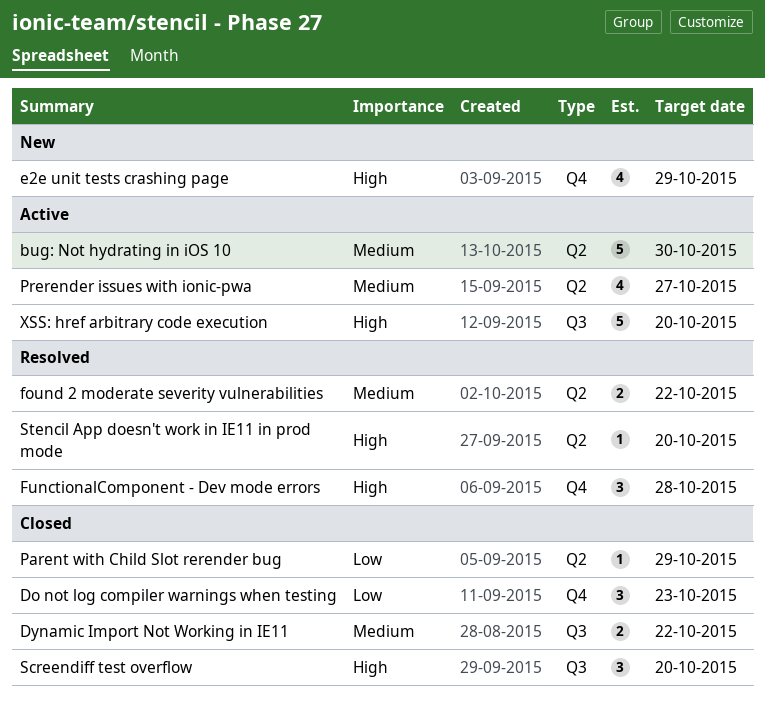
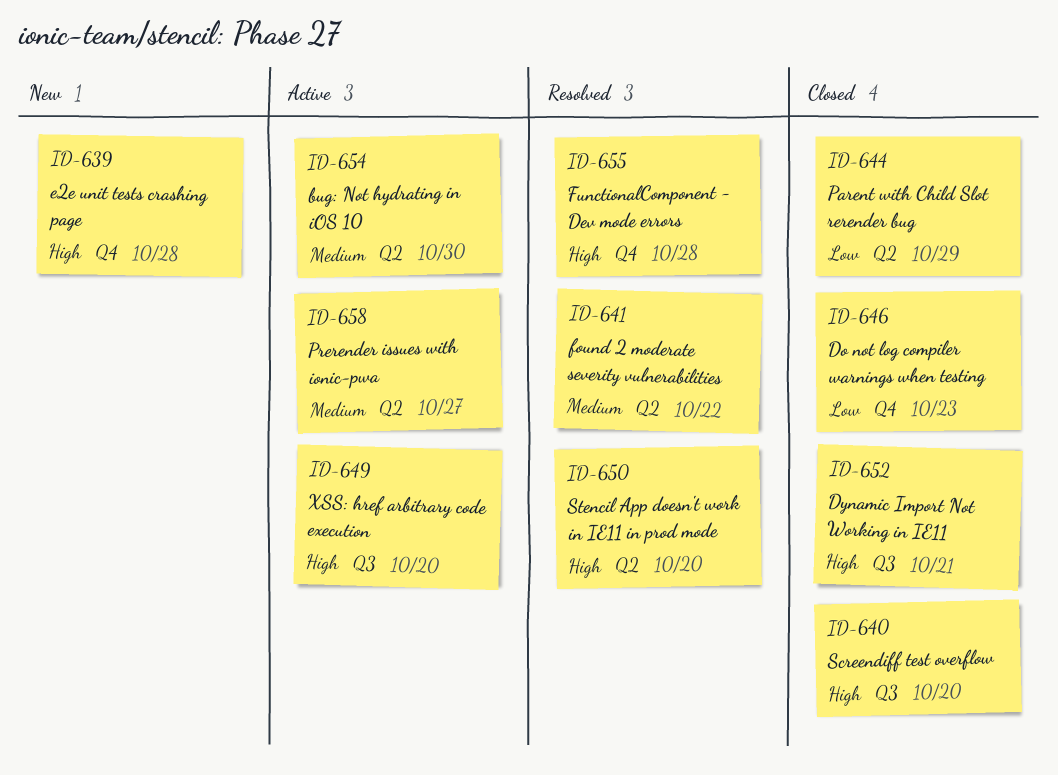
Dynamic Import Not Working in IE11, priority: Medium -> High
Dynamic Import Not Working in IE11, due: Oct 22 -> Oct 21
e2e unit tests crashing page, due: Oct 29 -> Oct 28

